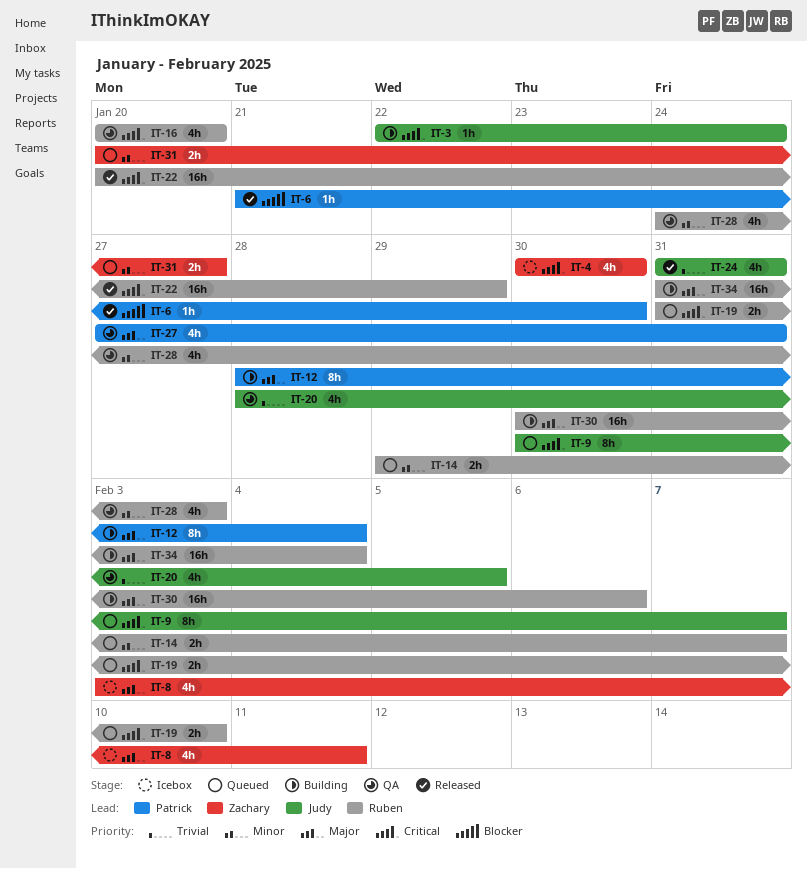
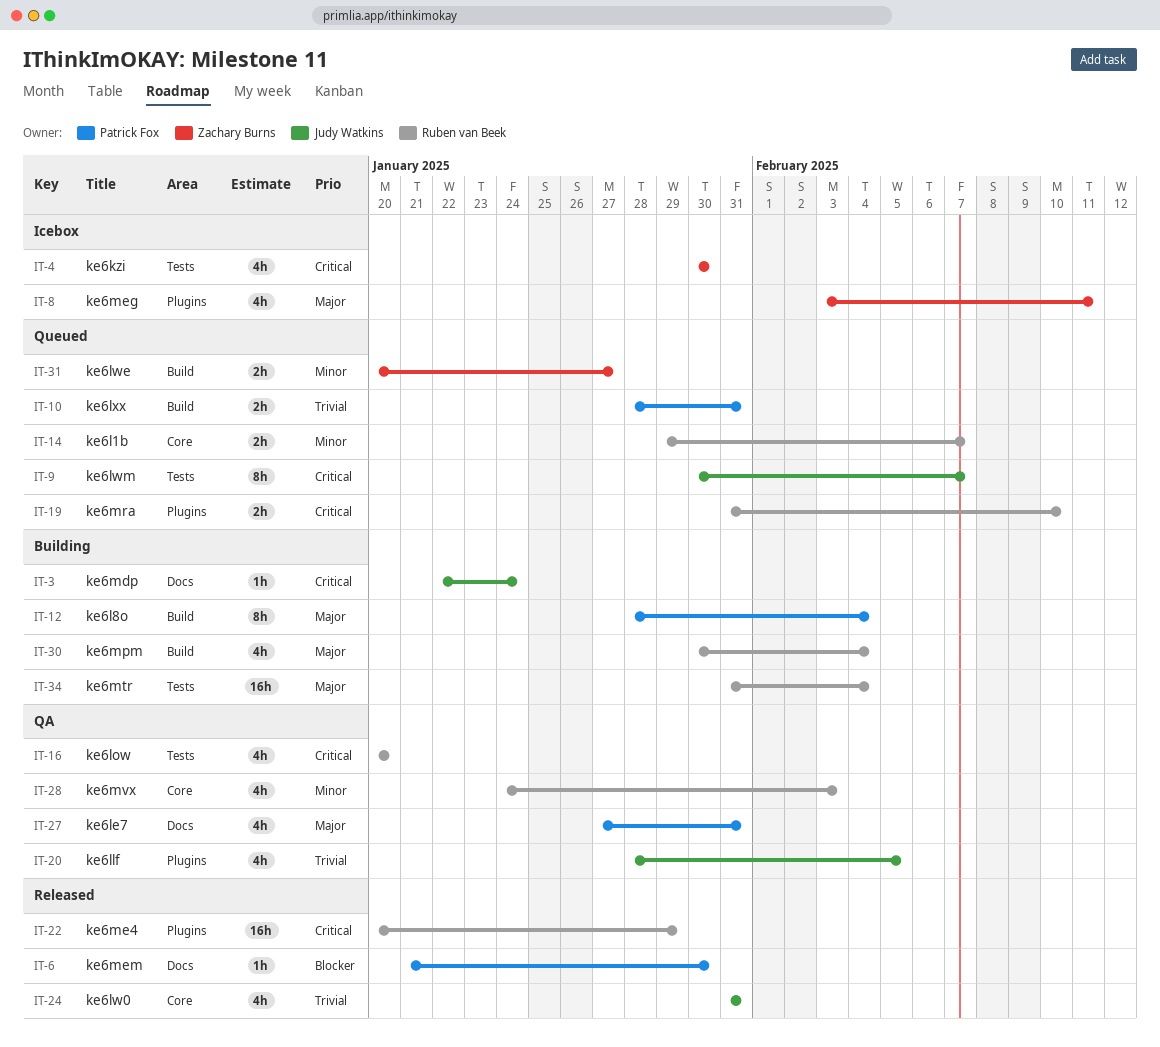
IT-10: none -> present
IT-30, estimate: 16h -> 4h
IT-30, due: Feb 6 -> Feb 4

